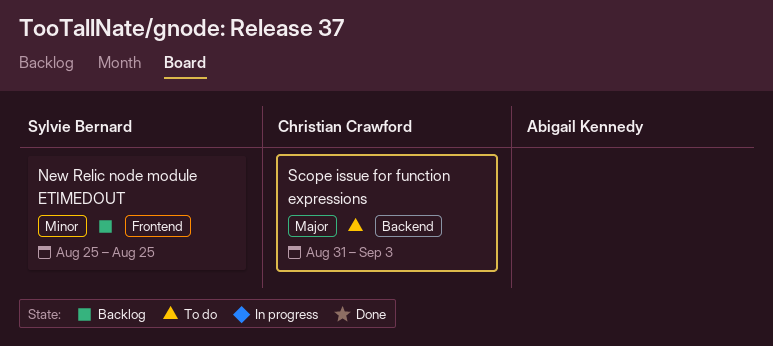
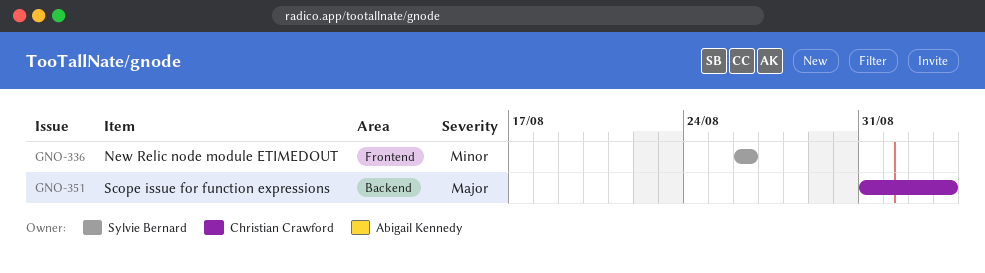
New Relic node module ETIMEDOUT, start: Aug 25 -> Aug 26
New Relic node module ETIMEDOUT, due: Aug 25 -> Aug 26

